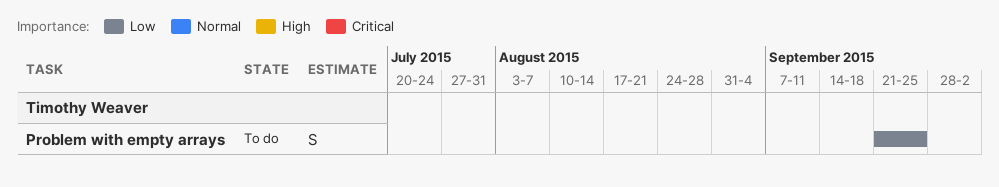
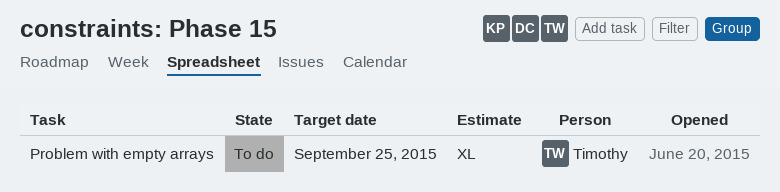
Problem with empty arrays, estimate: S -> XL

